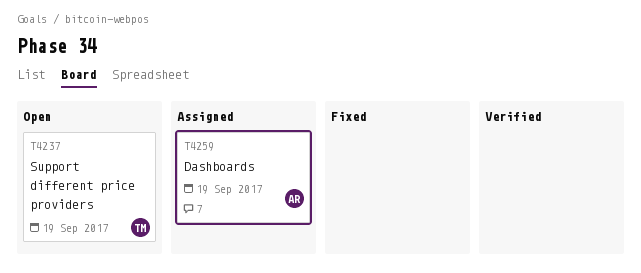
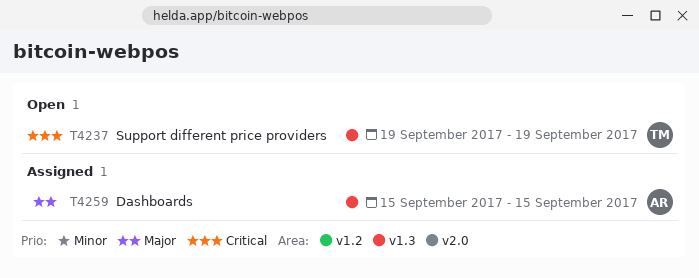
T4259, due: Sep 19 -> Sep 15

